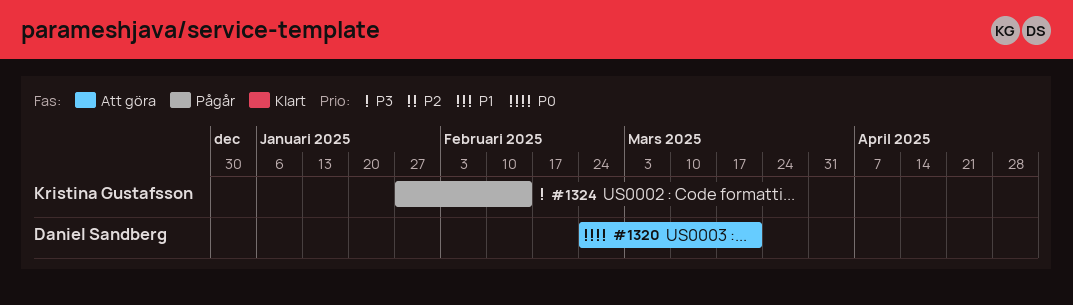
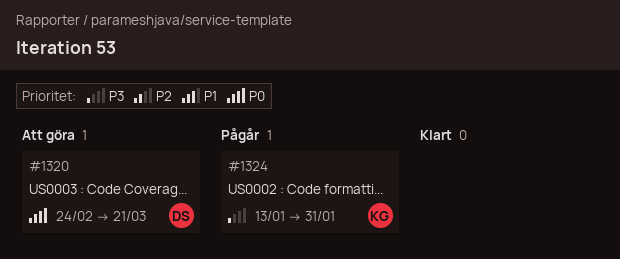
#1324, start: Jan 27 -> Jan 13
#1324, due: Feb 14 -> Jan 31

